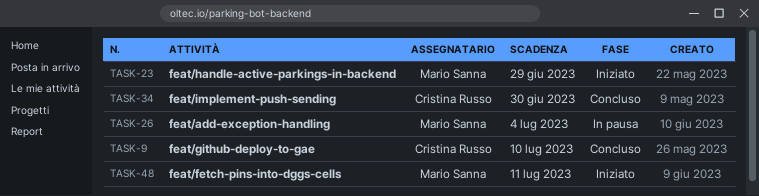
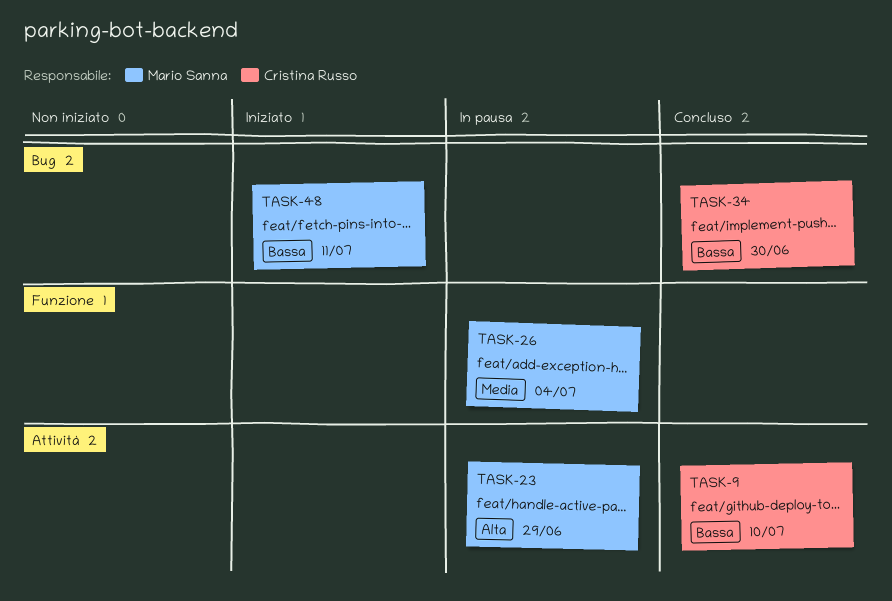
TASK-23, status: Iniziato -> In pausa

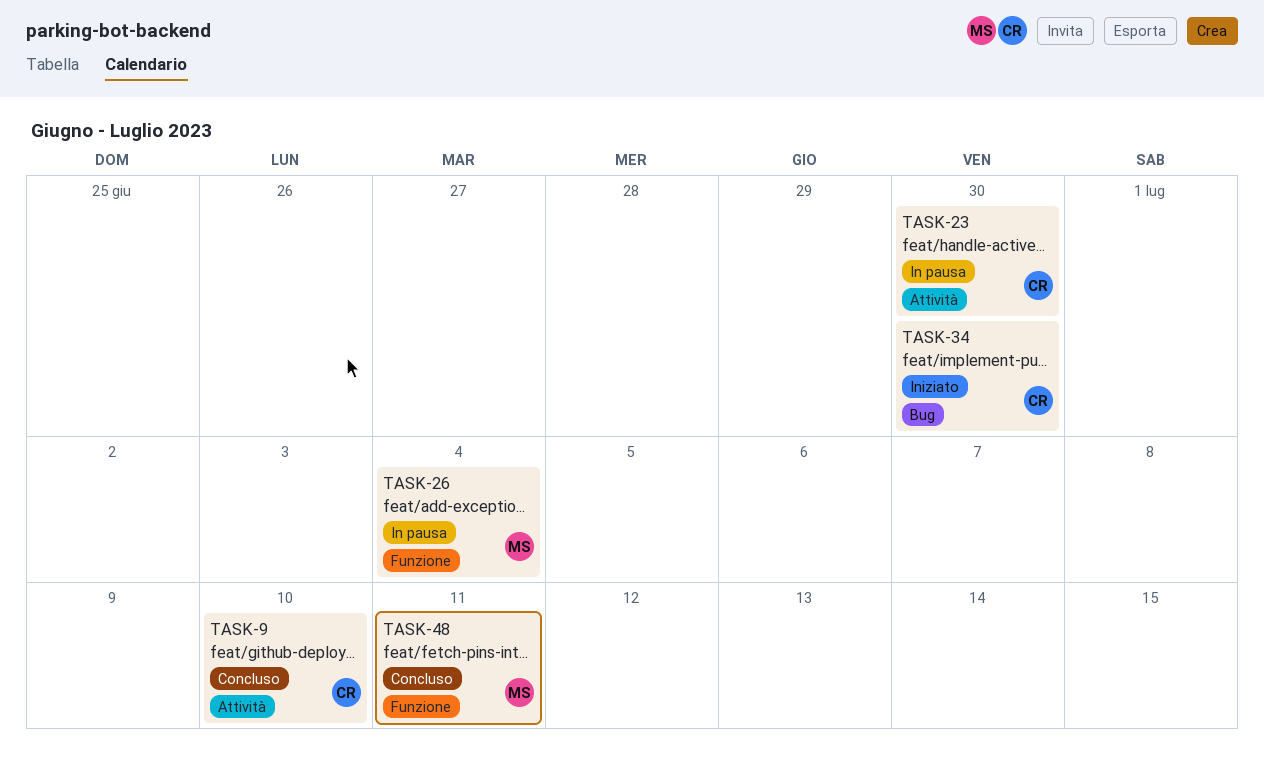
TASK-23, owner: Mario Sanna -> Cristina Russo
TASK-23, due: Jun 29 -> Jun 30
TASK-34, status: Concluso -> Iniziato
TASK-48, status: Iniziato -> Concluso
TASK-48, label: Bug -> Funzione

